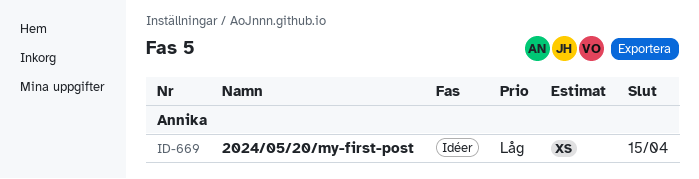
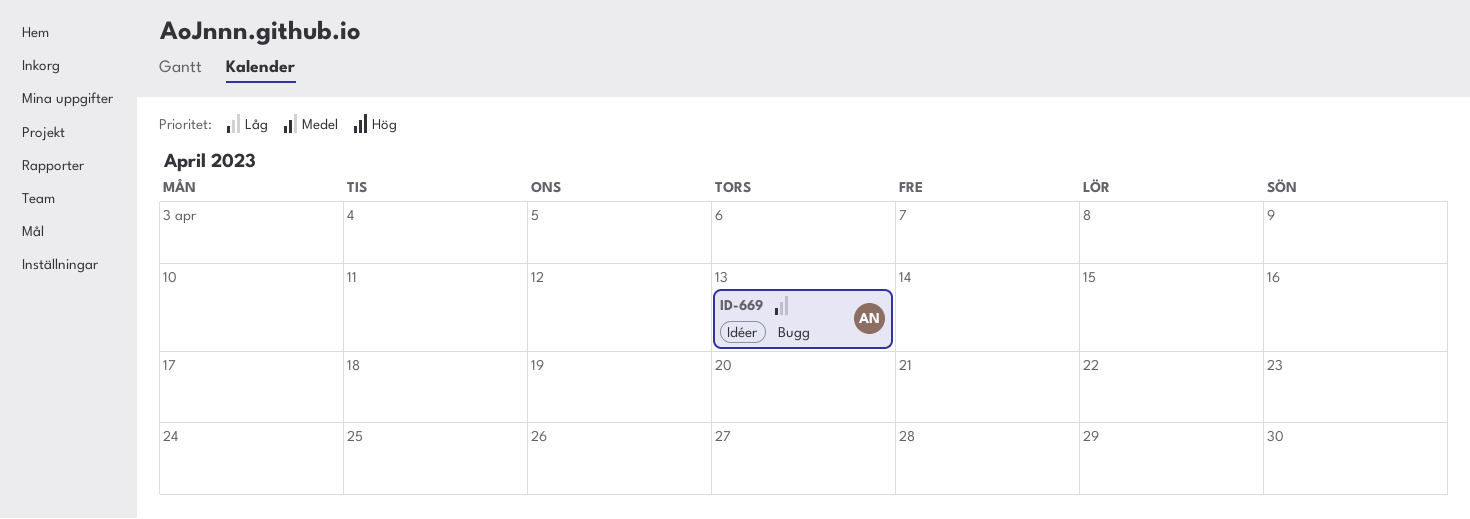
ID-669, due: Apr 15 -> Apr 13

